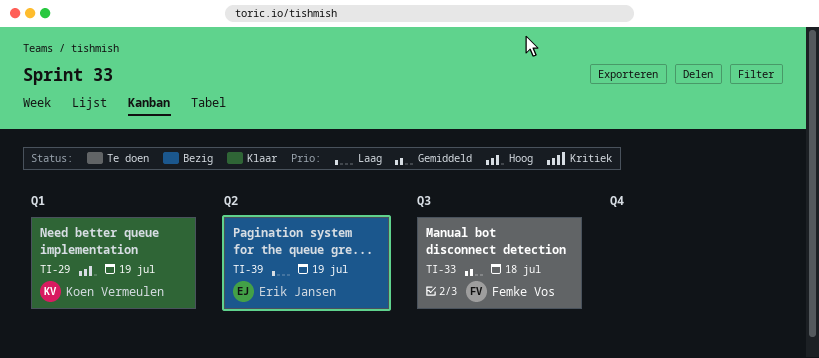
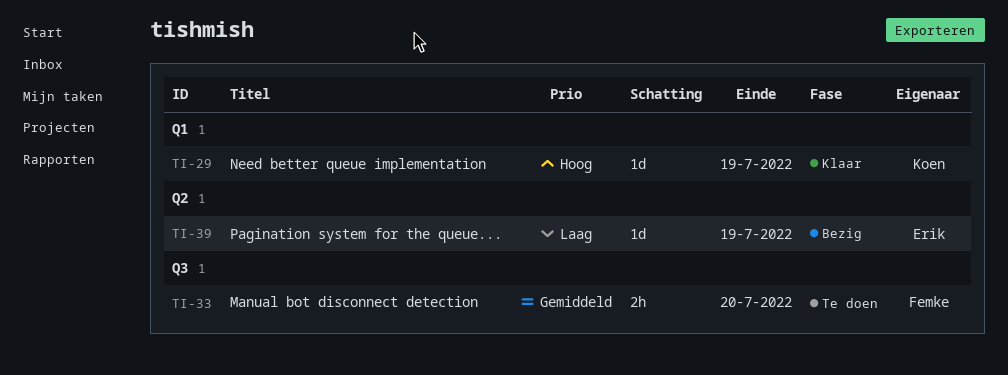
TI-33, due: Jul 18 -> Jul 20

